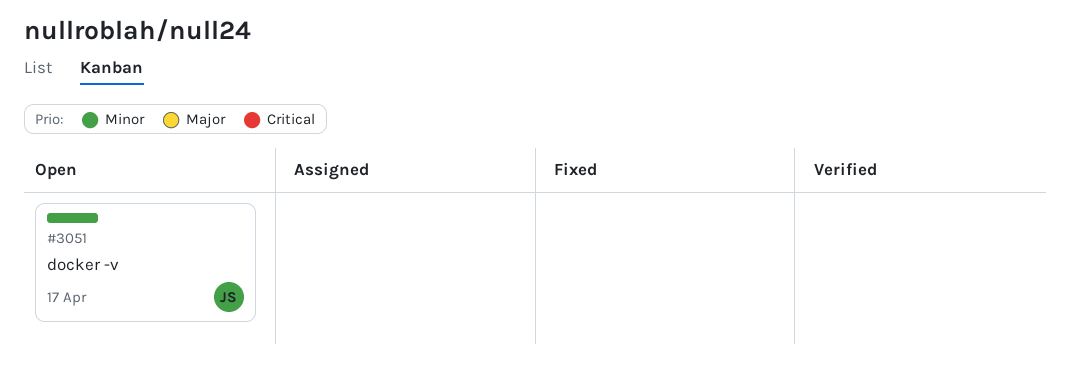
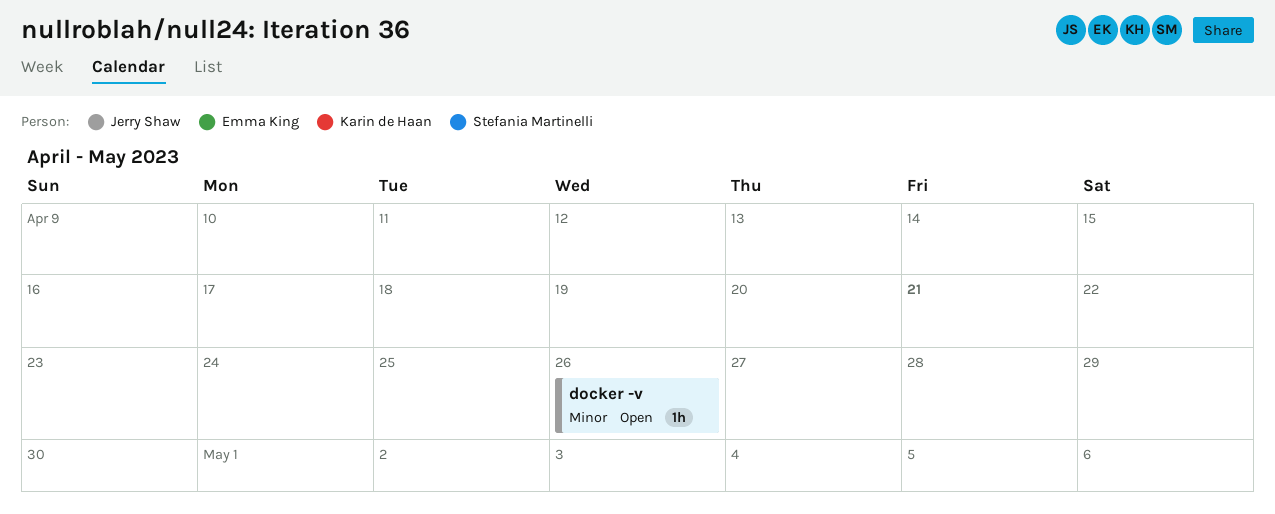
docker -v, due: Apr 17 -> Apr 26

